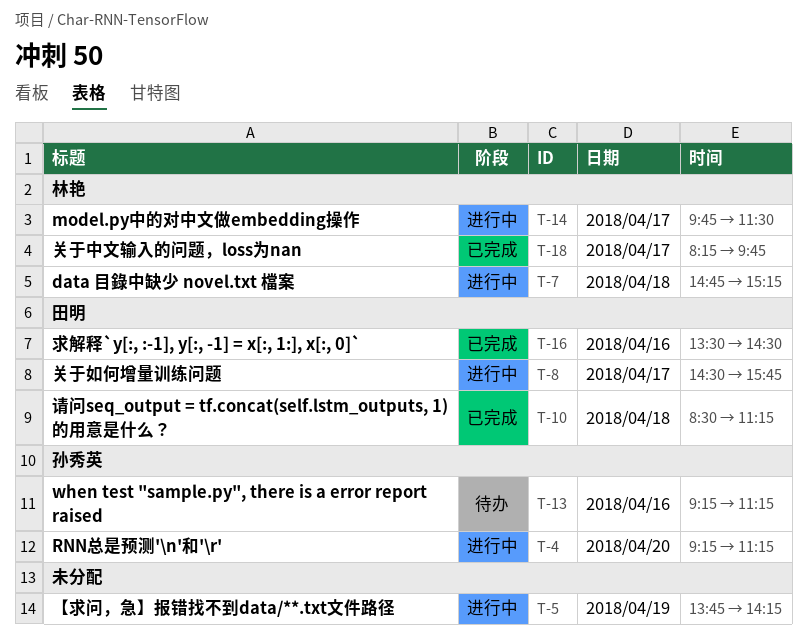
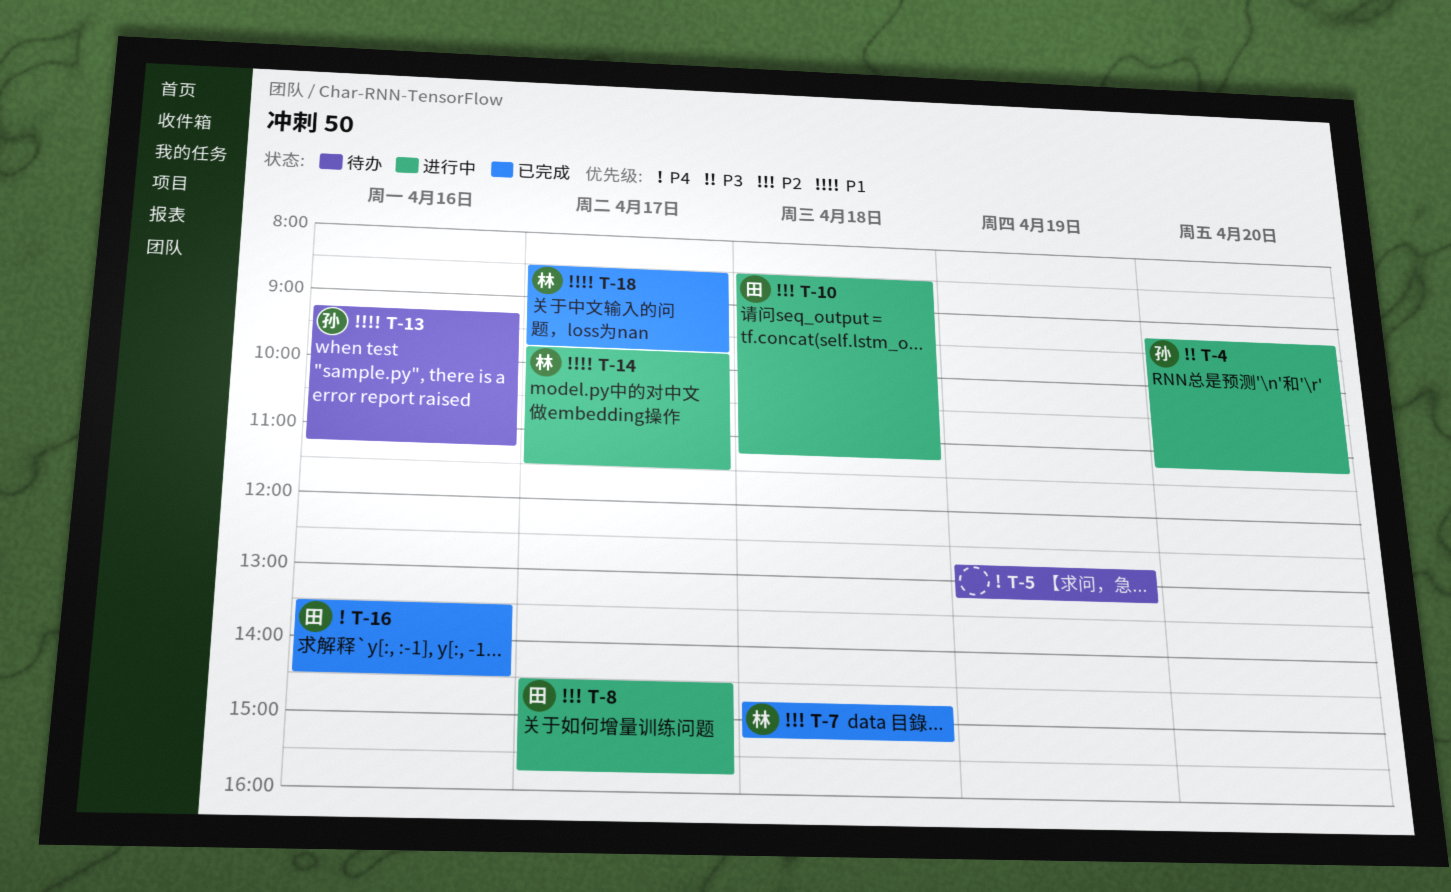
T-5, status: 进行中 -> 待办
T-5, begins: 13:45 -> 12:45
T-5, ends: 14:15 -> 13:15
T-7, status: 进行中 -> 已完成
T-10, status: 已完成 -> 进行中
T-18, begins: 08:15 -> 08:30

